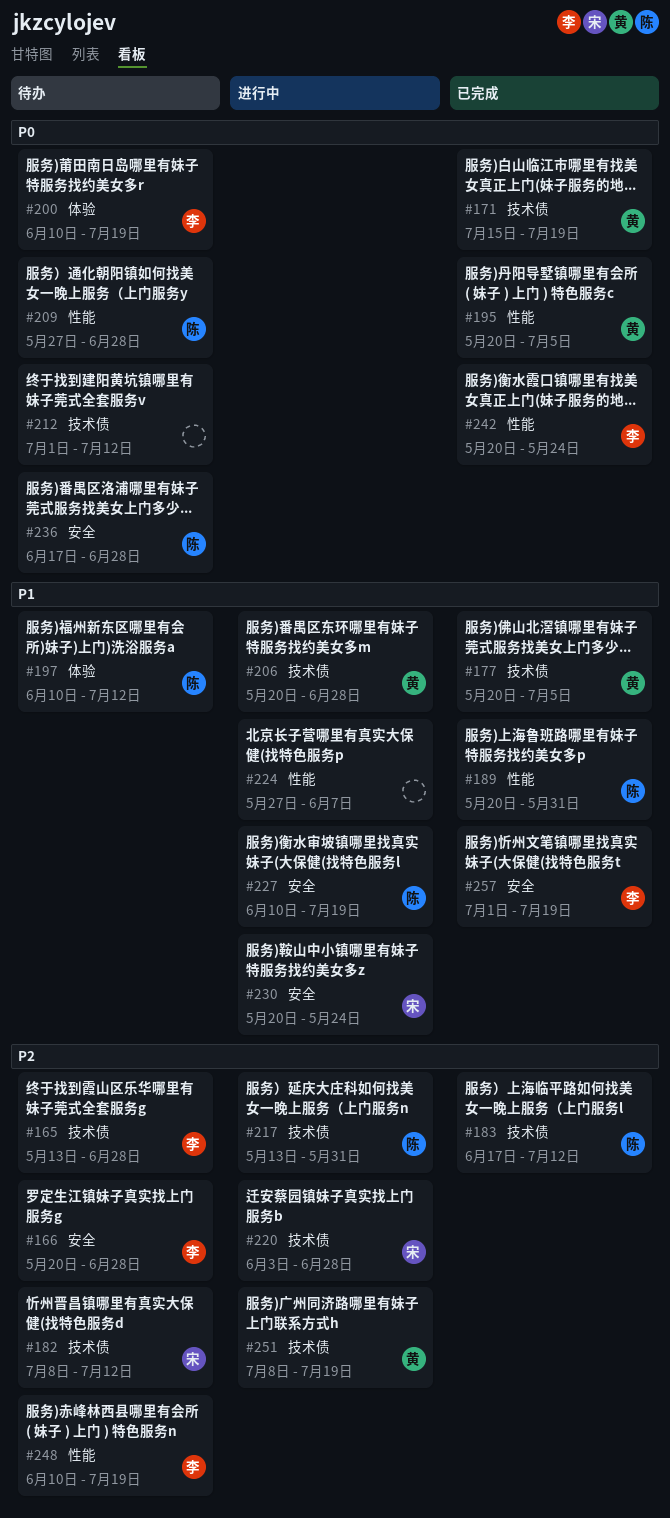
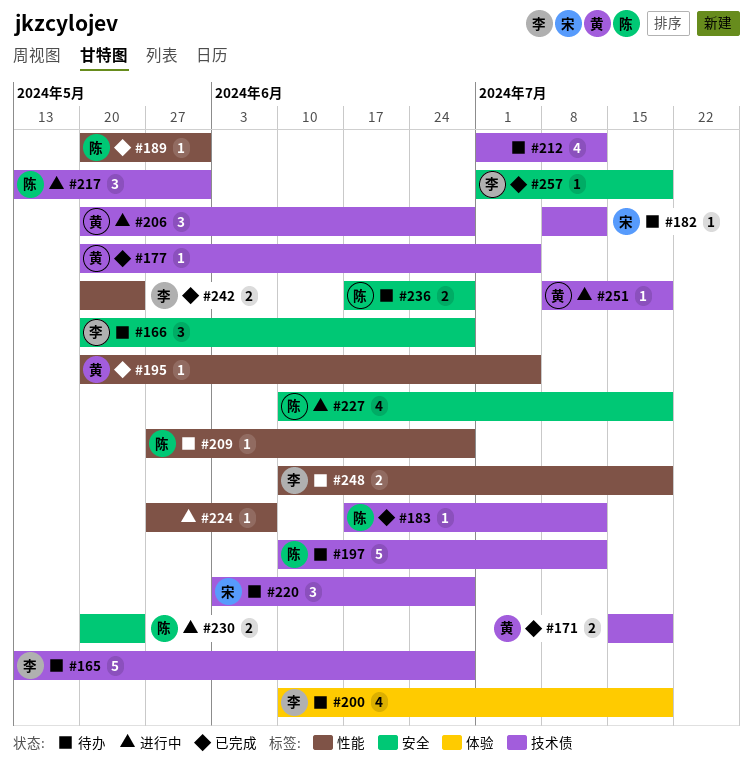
#197, label: 体验 -> 技术债
#220, status: 进行中 -> 待办
#230, owner: 宋 -> 陈

